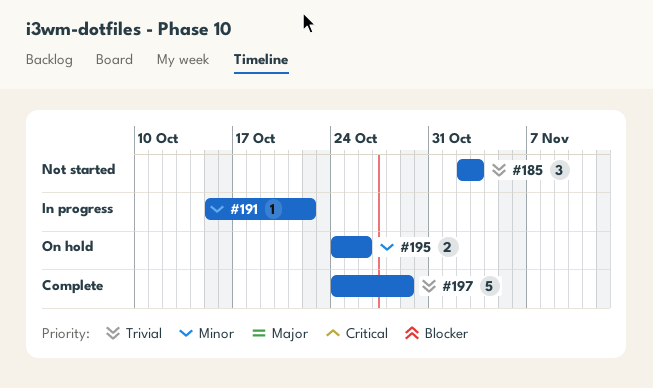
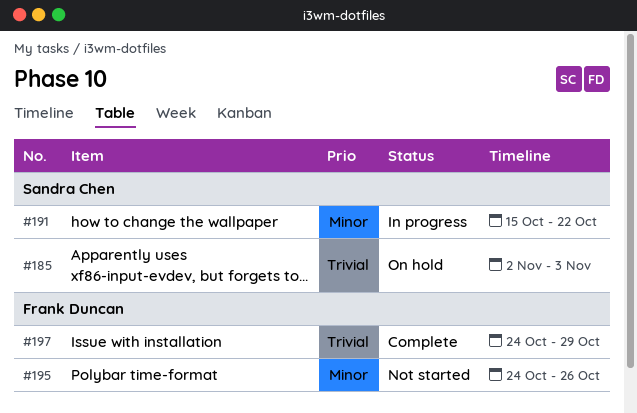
#185, status: Not started -> On hold
#195, status: On hold -> Not started

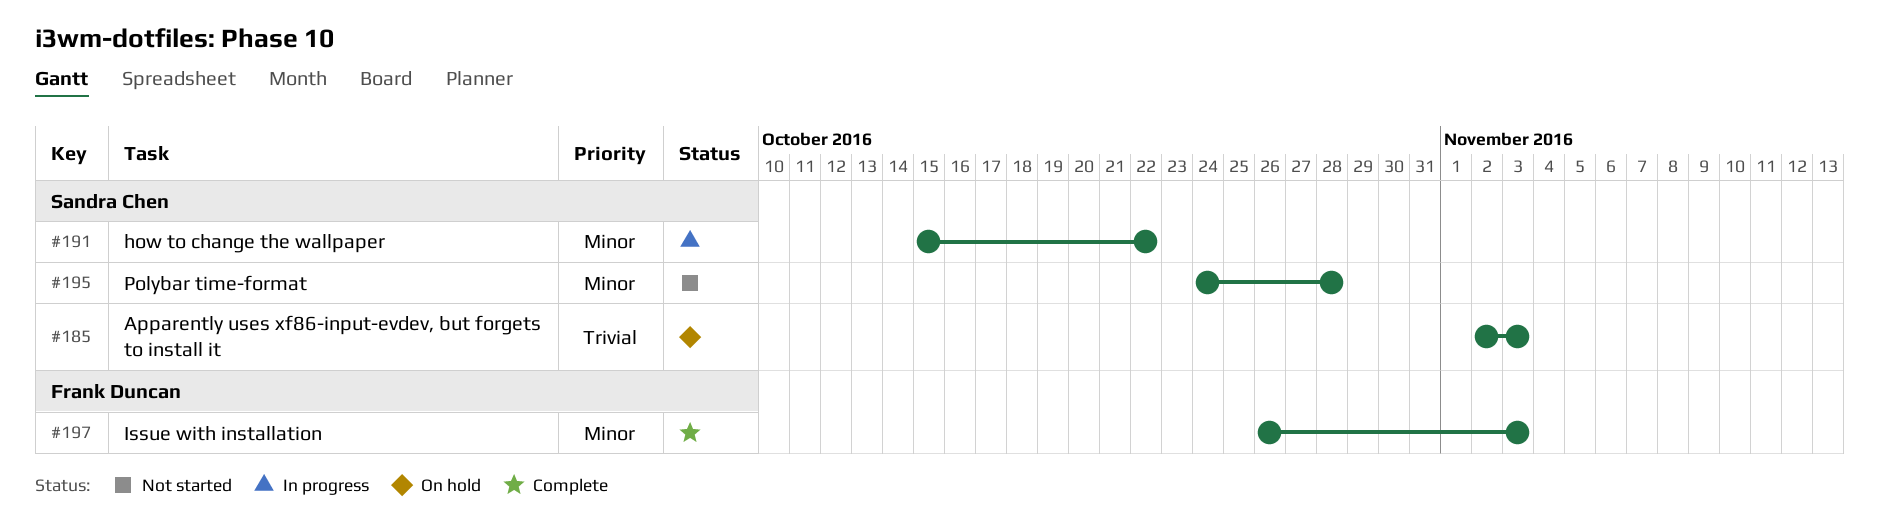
#195, owner: Frank Duncan -> Sandra Chen
#195, due: Oct 26 -> Oct 28
#197, priority: Trivial -> Minor
#197, start: Oct 24 -> Oct 26
#197, due: Oct 29 -> Nov 3

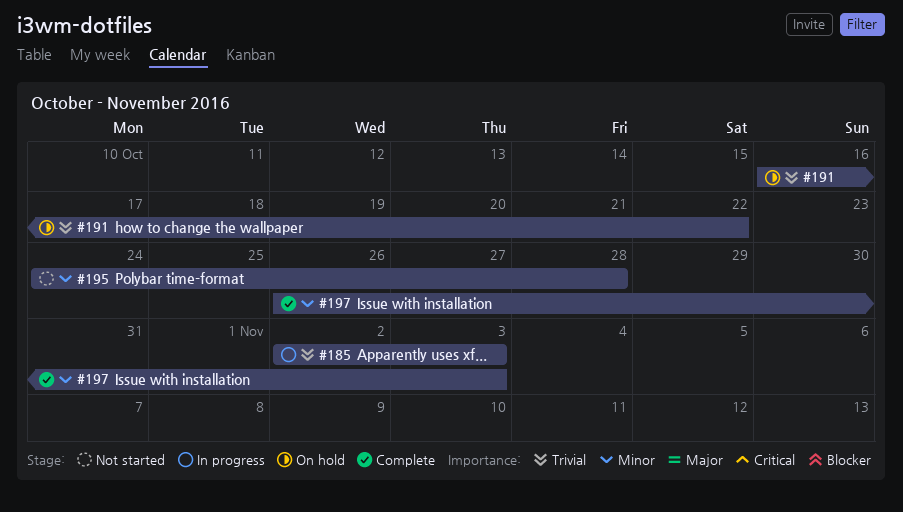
#185, status: On hold -> In progress
#191, status: In progress -> On hold
#191, priority: Minor -> Trivial
#191, start: Oct 15 -> Oct 16

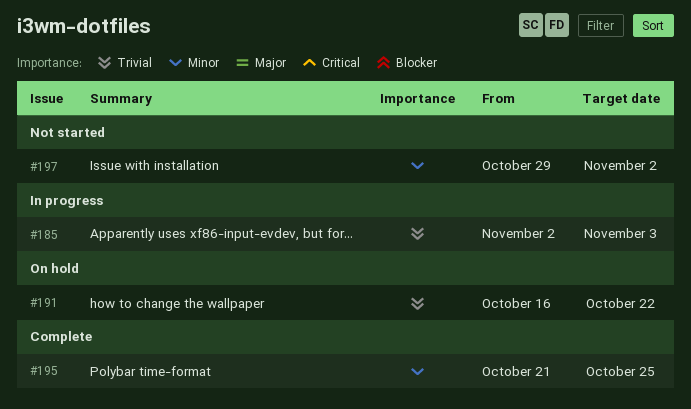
#195, status: Not started -> Complete
#195, start: Oct 24 -> Oct 21
#195, due: Oct 28 -> Oct 25
#197, status: Complete -> Not started
#197, start: Oct 26 -> Oct 29
#197, due: Nov 3 -> Nov 2

